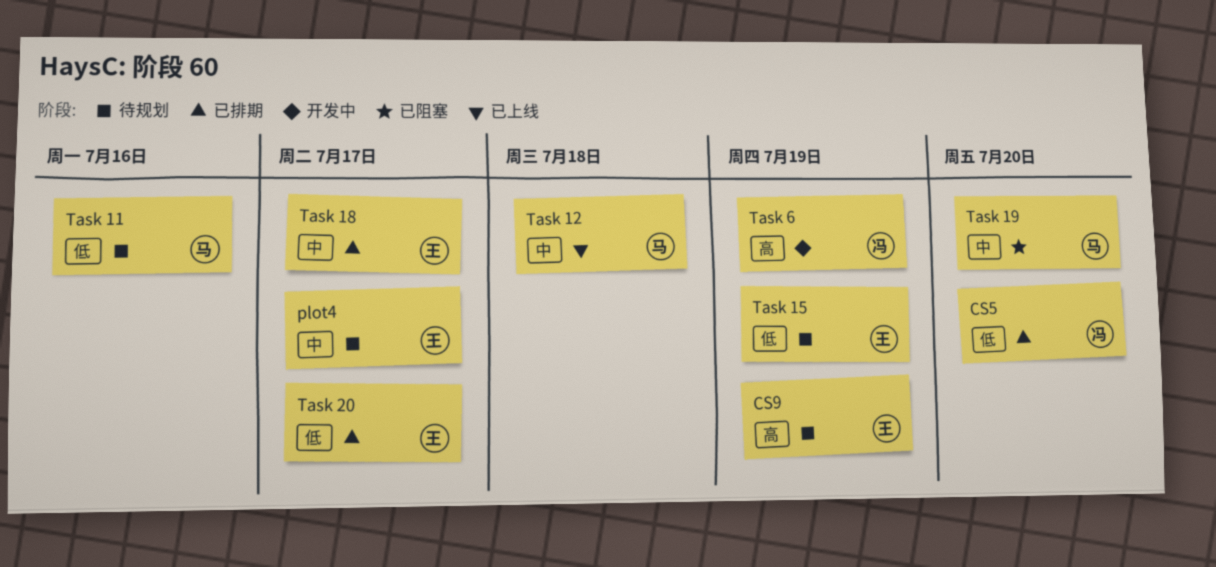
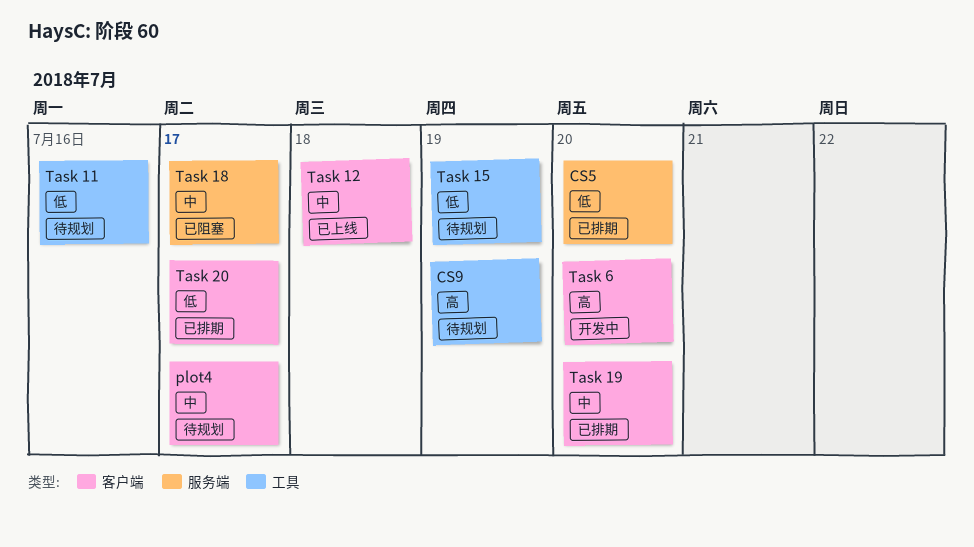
Task 18, status: 已排期 -> 已阻塞
Task 19, status: 已阻塞 -> 已排期
Task 6, due: Jul 19 -> Jul 20

